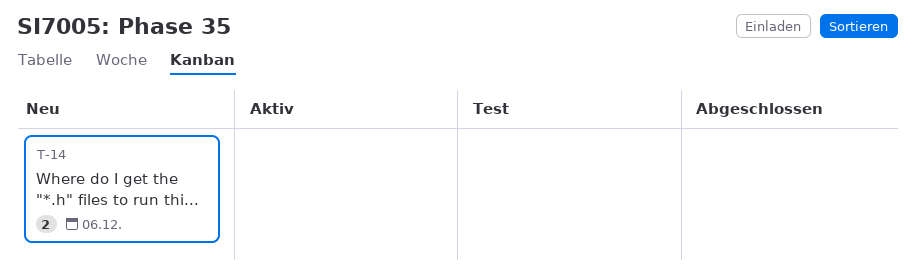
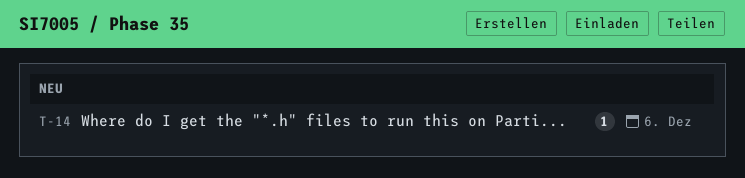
T-14, estimate: 2 -> 1

